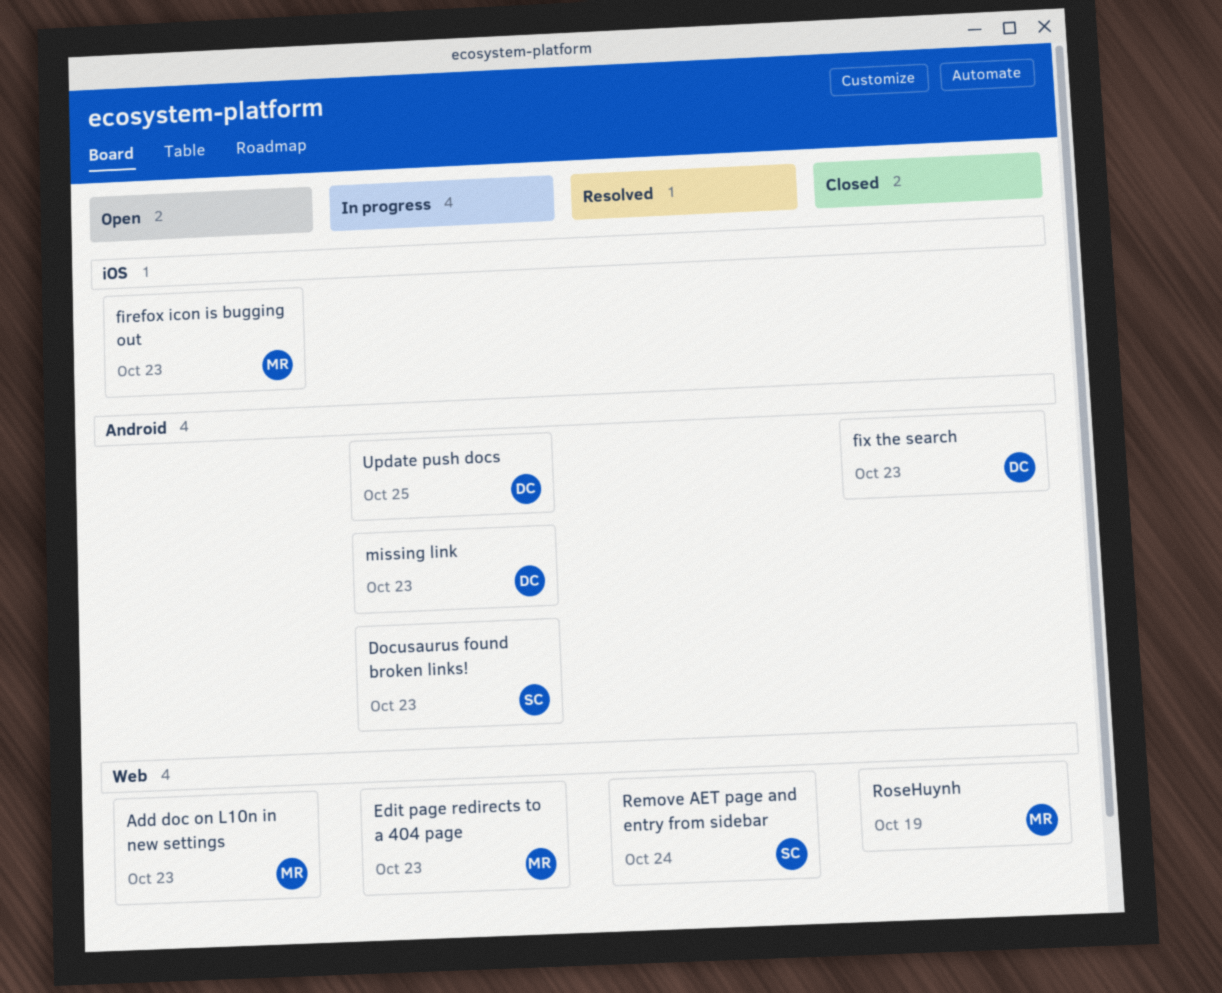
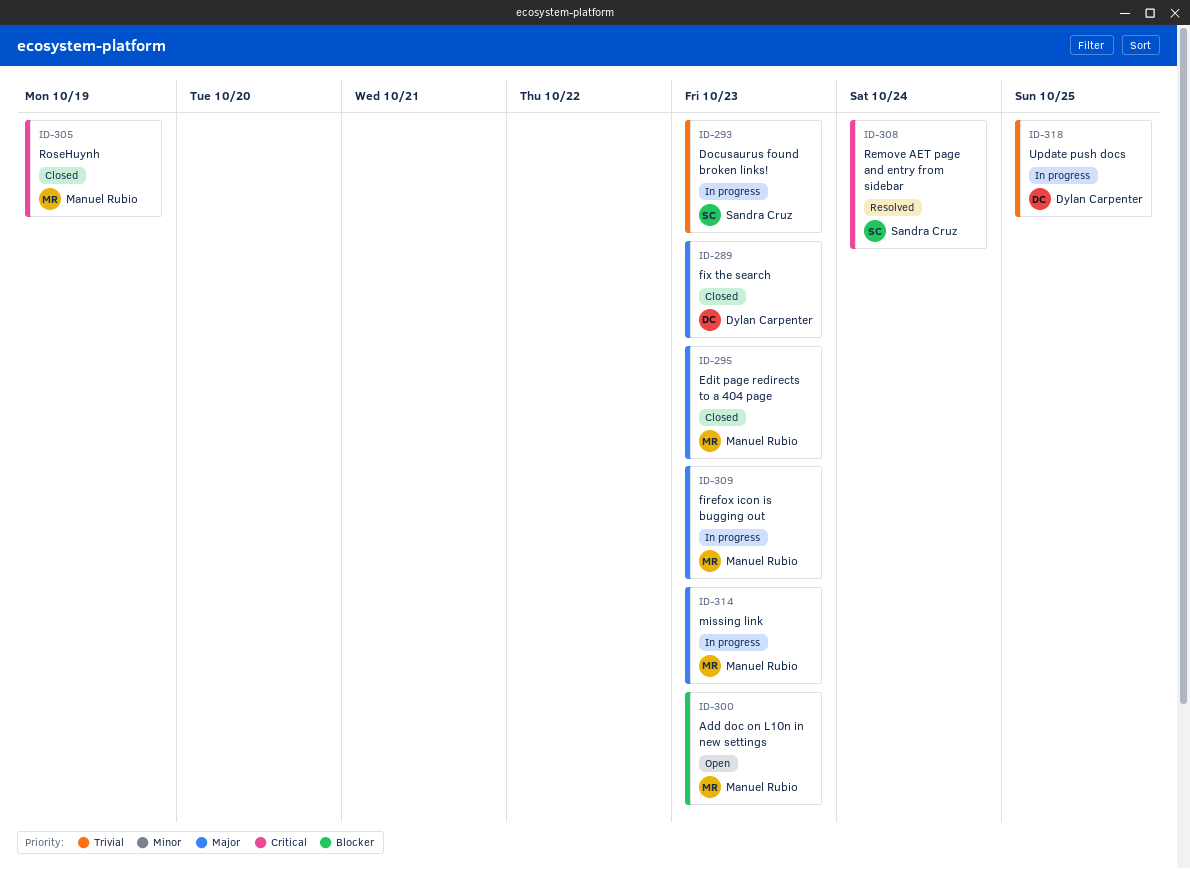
Edit page redirects to a 404 page, status: In progress -> Closed
firefox icon is bugging out, status: Open -> In progress
missing link, owner: Dylan Carpenter -> Manuel Rubio

